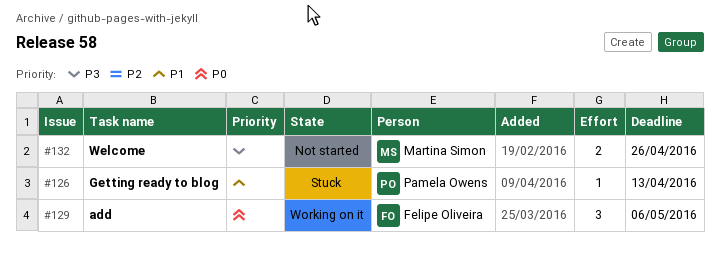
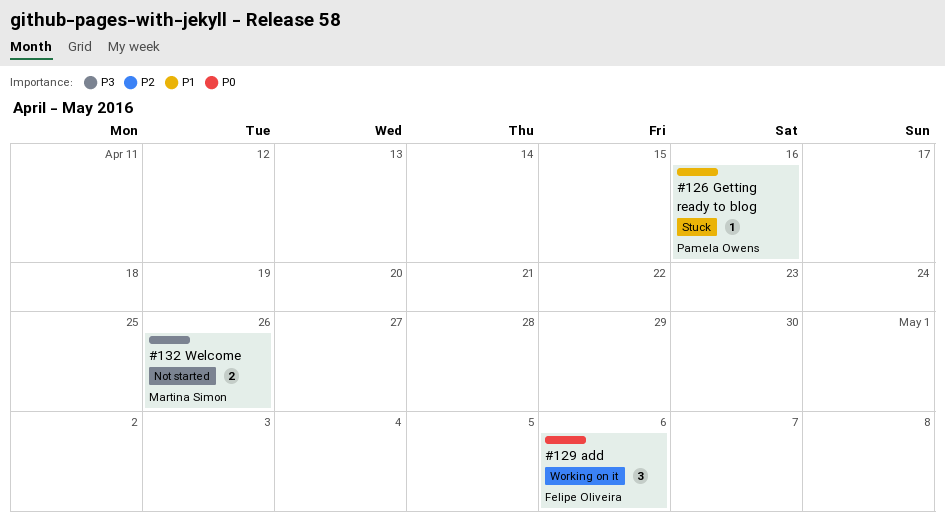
#126, due: Apr 13 -> Apr 16

